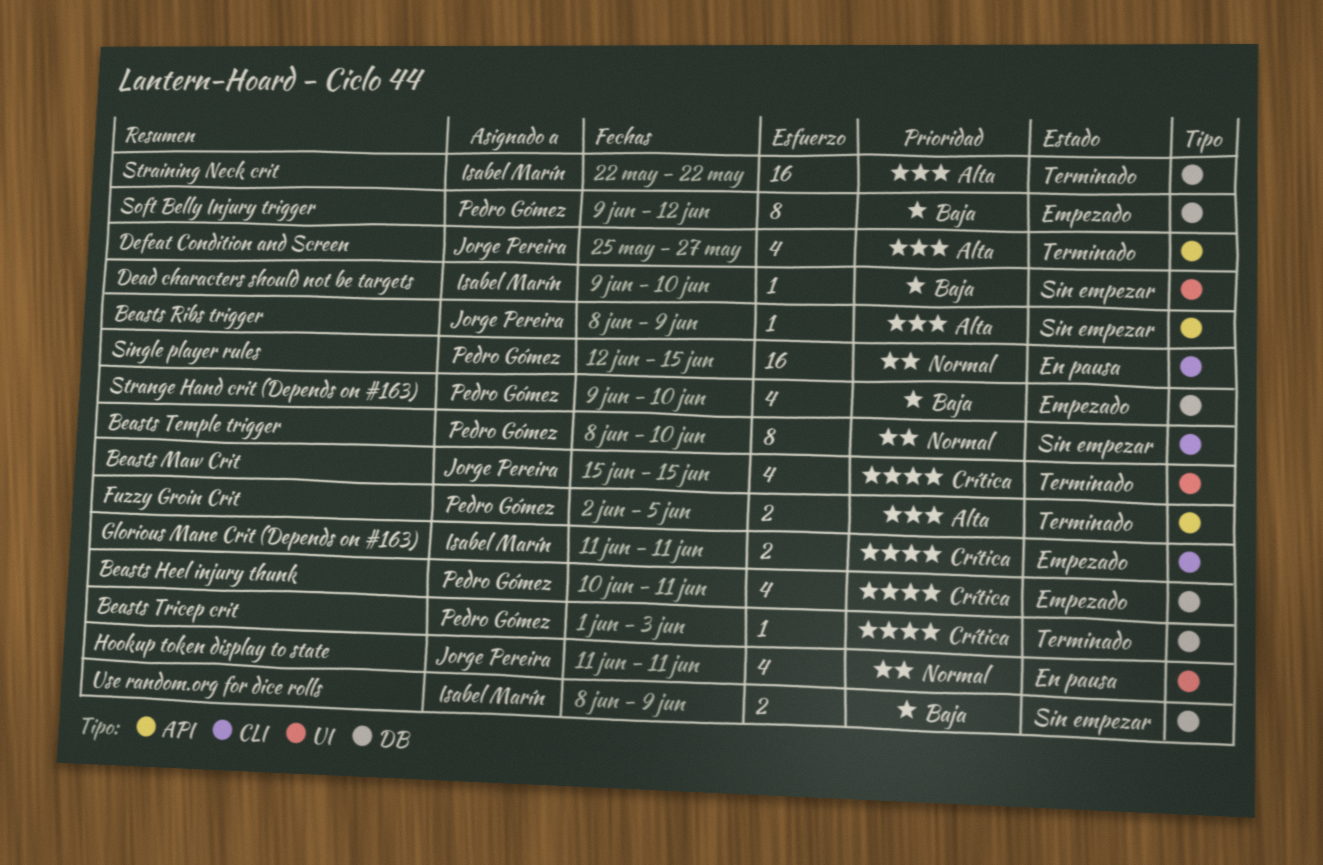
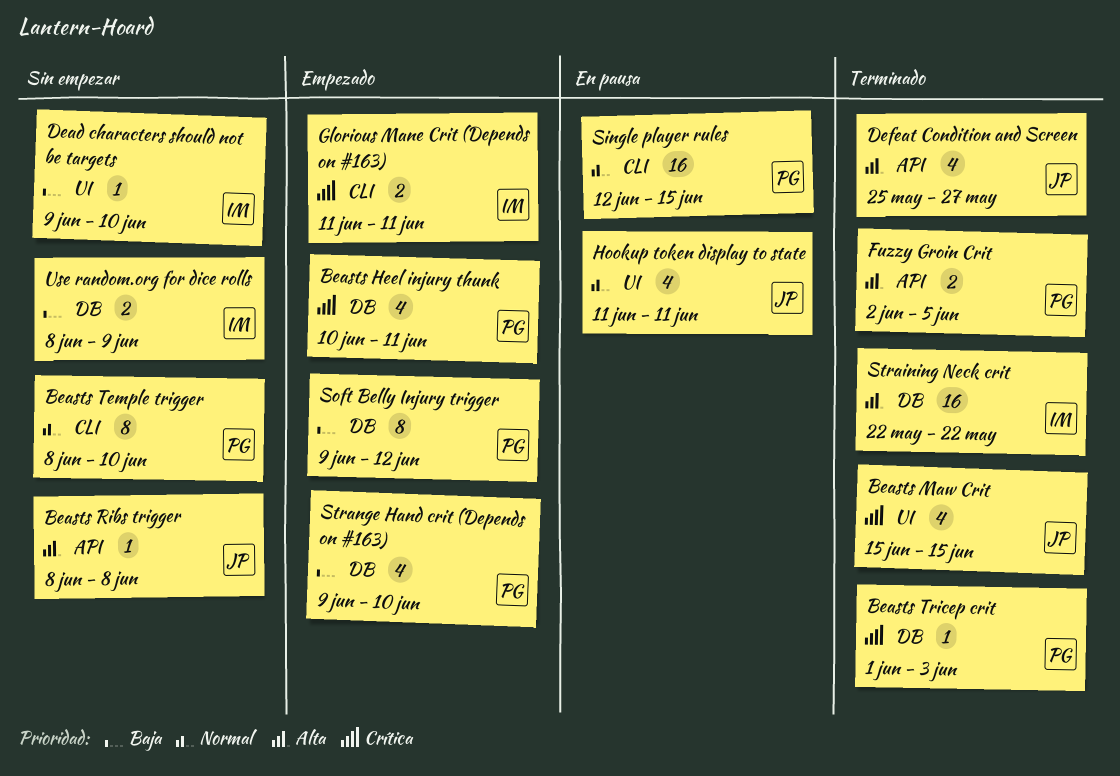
Beasts Ribs trigger, due: Jun 9 -> Jun 8

